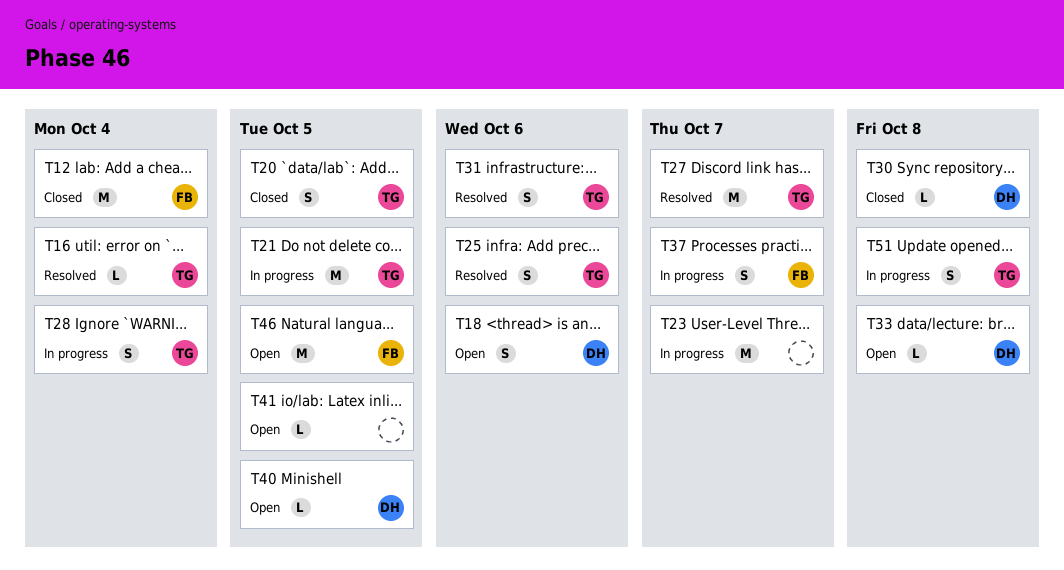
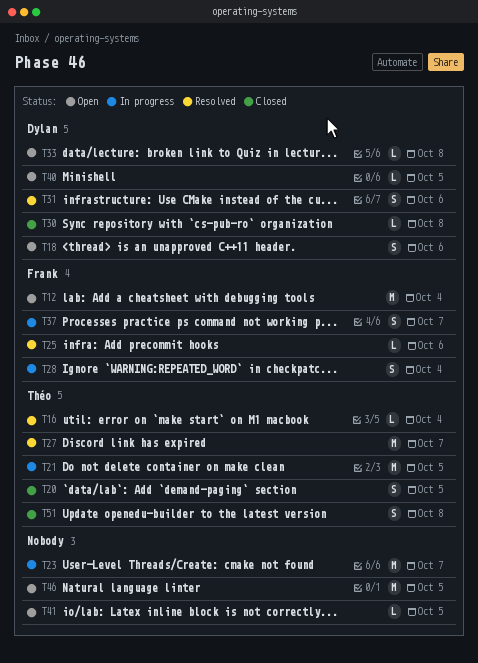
T12, status: Closed -> Open
T25, owner: Théo -> Frank
T25, estimate: S -> L
T28, owner: Théo -> Frank
T31, owner: Théo -> Dylan
T46, owner: Frank -> none
T51, status: In progress -> Closed

